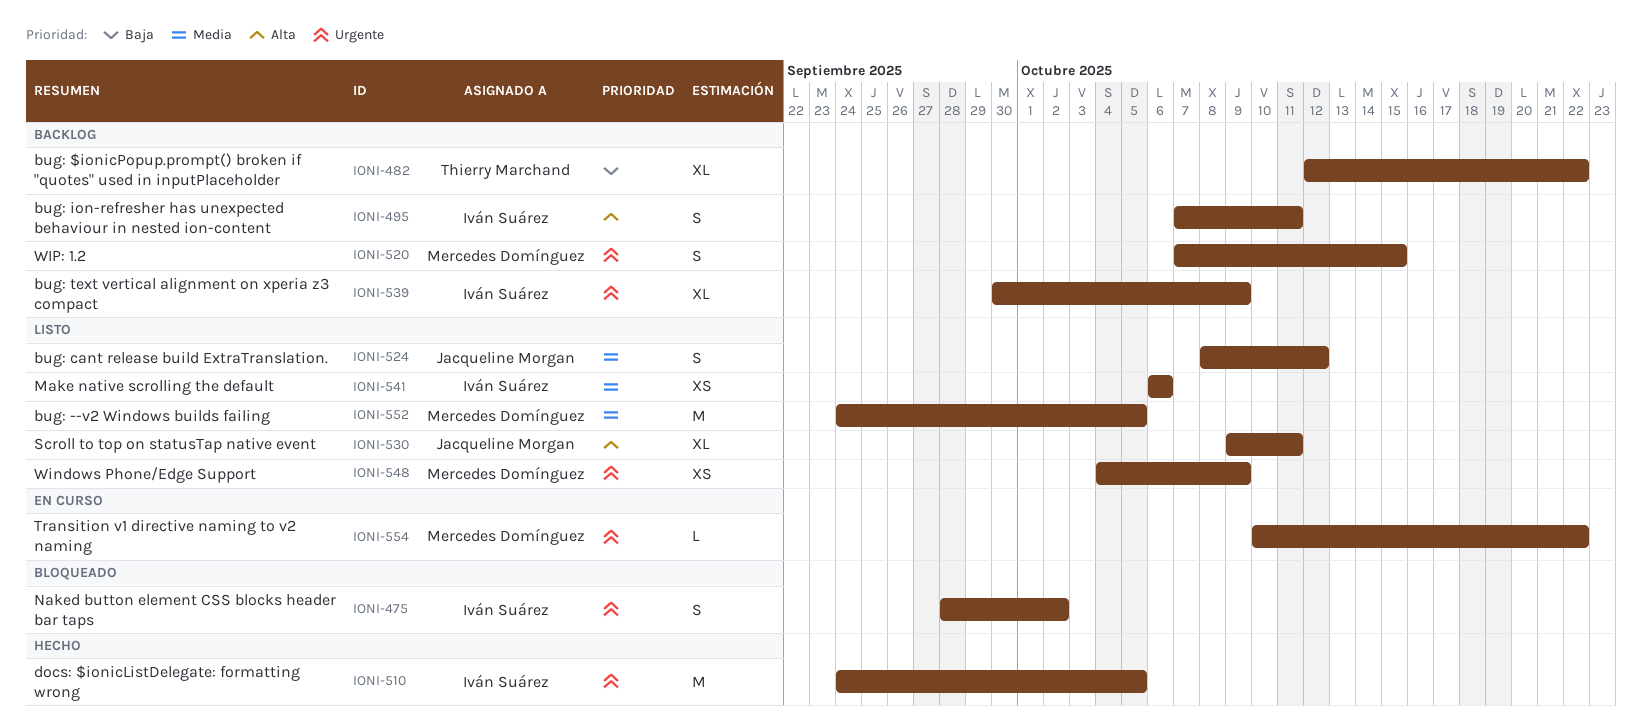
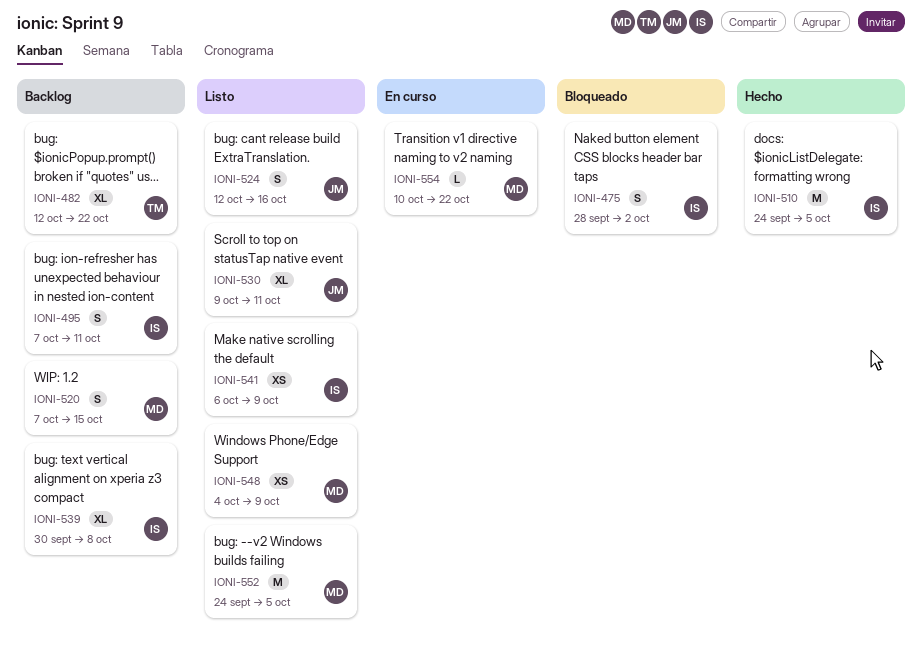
IONI-524, start: Oct 8 -> Oct 12
IONI-524, due: Oct 12 -> Oct 16
IONI-539, due: Oct 9 -> Oct 8
IONI-541, due: Oct 6 -> Oct 9

